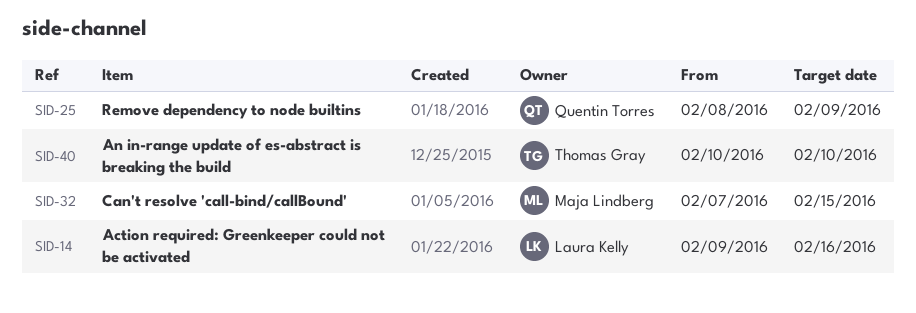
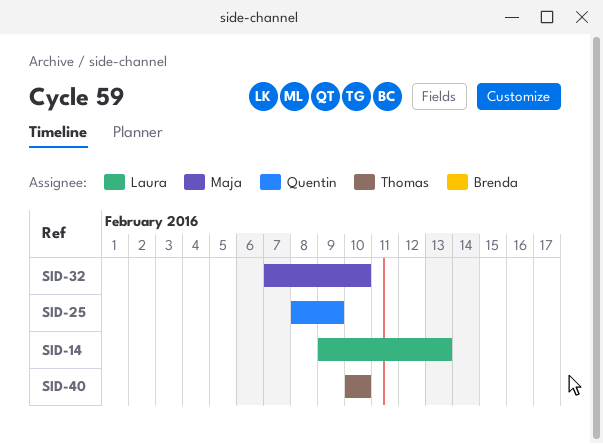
SID-14, due: Feb 16 -> Feb 13
SID-32, due: Feb 15 -> Feb 10

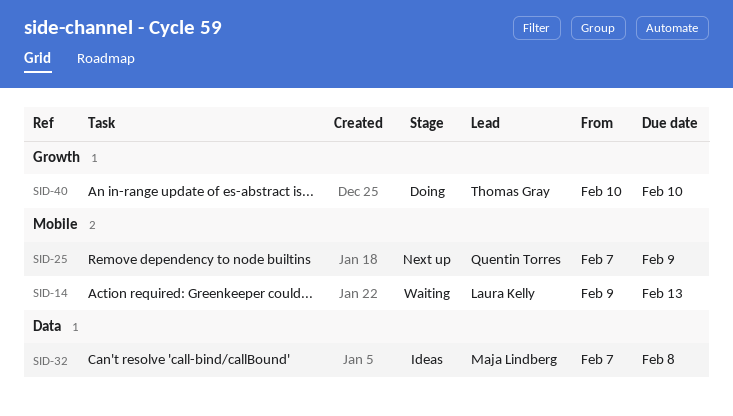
SID-25, start: Feb 8 -> Feb 7
SID-32, due: Feb 10 -> Feb 8

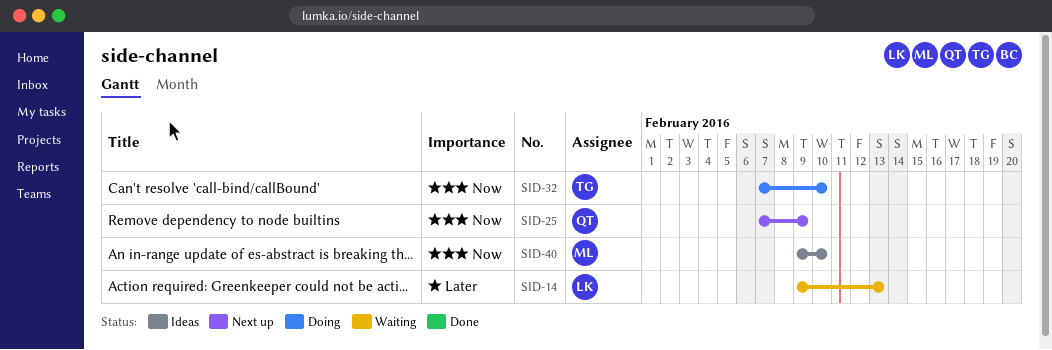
SID-32, status: Ideas -> Doing
SID-32, owner: Maja Lindberg -> Thomas Gray
SID-32, due: Feb 8 -> Feb 10
SID-40, status: Doing -> Ideas
SID-40, owner: Thomas Gray -> Maja Lindberg
SID-40, start: Feb 10 -> Feb 9

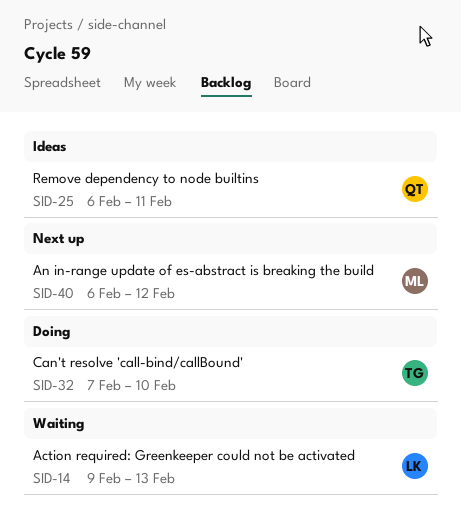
SID-25, status: Next up -> Ideas
SID-25, start: Feb 7 -> Feb 6
SID-25, due: Feb 9 -> Feb 11
SID-40, status: Ideas -> Next up
SID-40, start: Feb 9 -> Feb 6
SID-40, due: Feb 10 -> Feb 12

